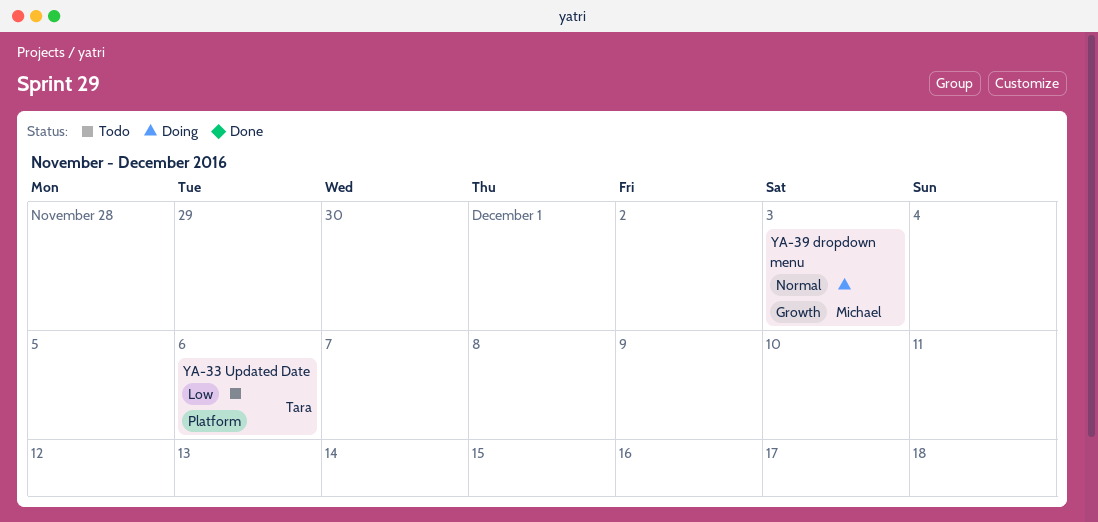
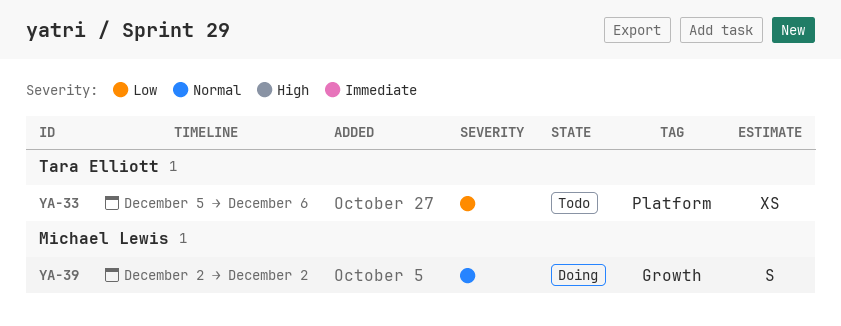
YA-39, due: Dec 3 -> Dec 2

